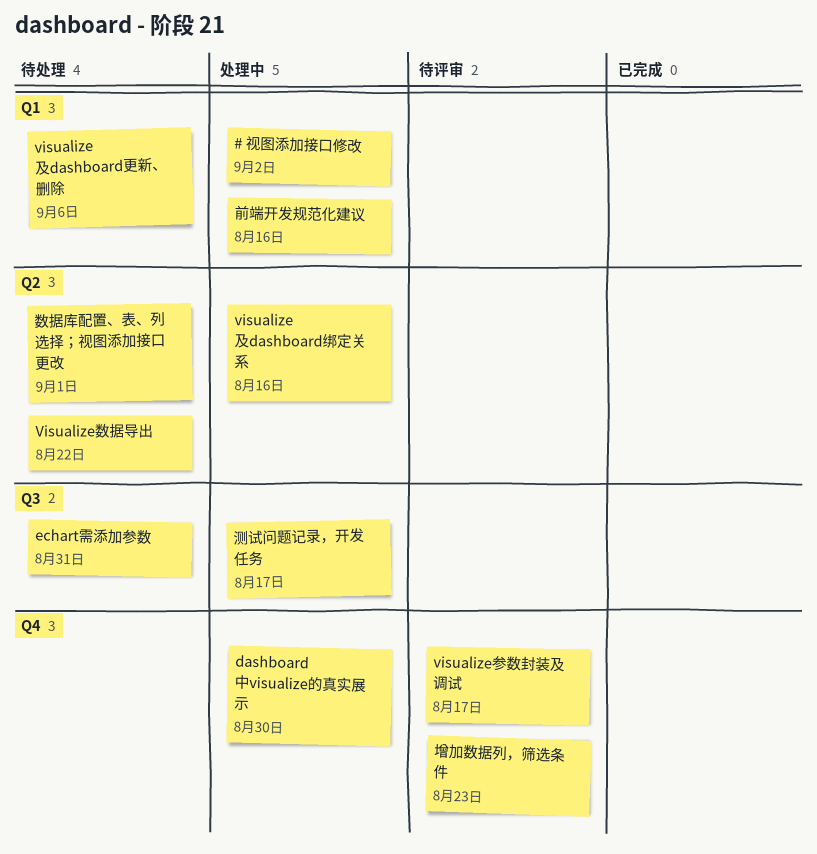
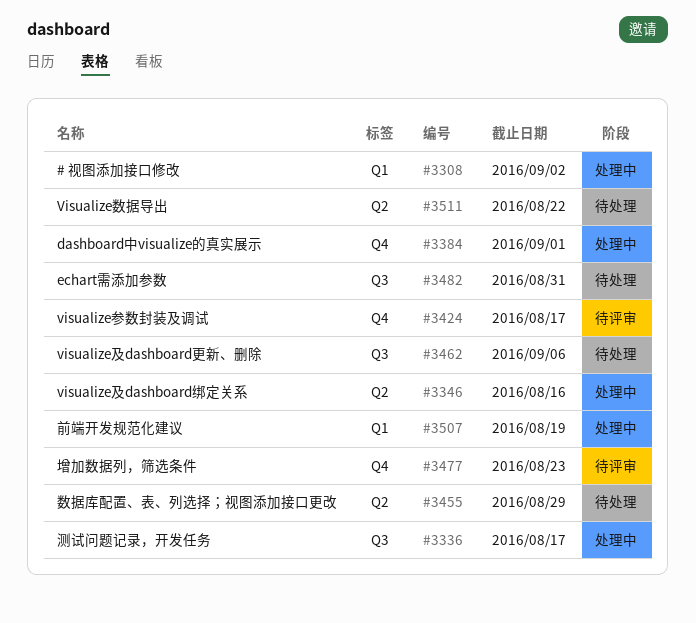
dashboard中visualize的真实展示, due: Aug 30 -> Sep 1
visualize及dashboard更新、删除, label: Q1 -> Q3
前端开发规范化建议, due: Aug 16 -> Aug 19
数据库配置、表、列选择；视图添加接口更改, due: Sep 1 -> Aug 29

